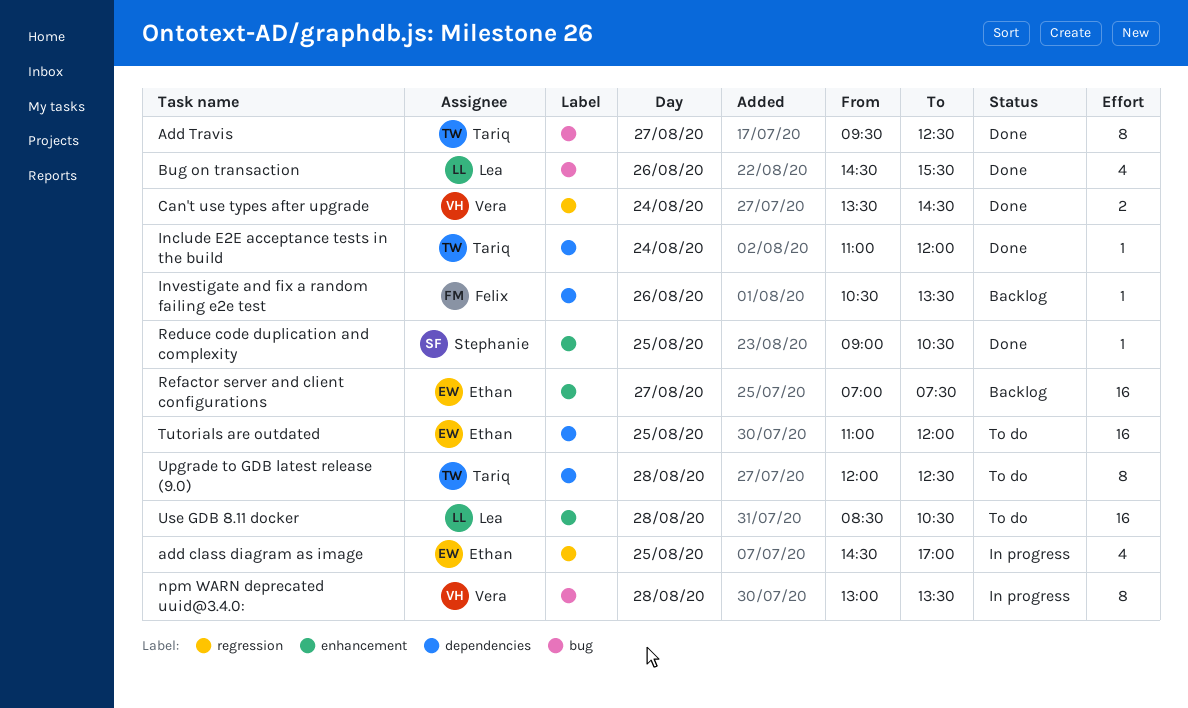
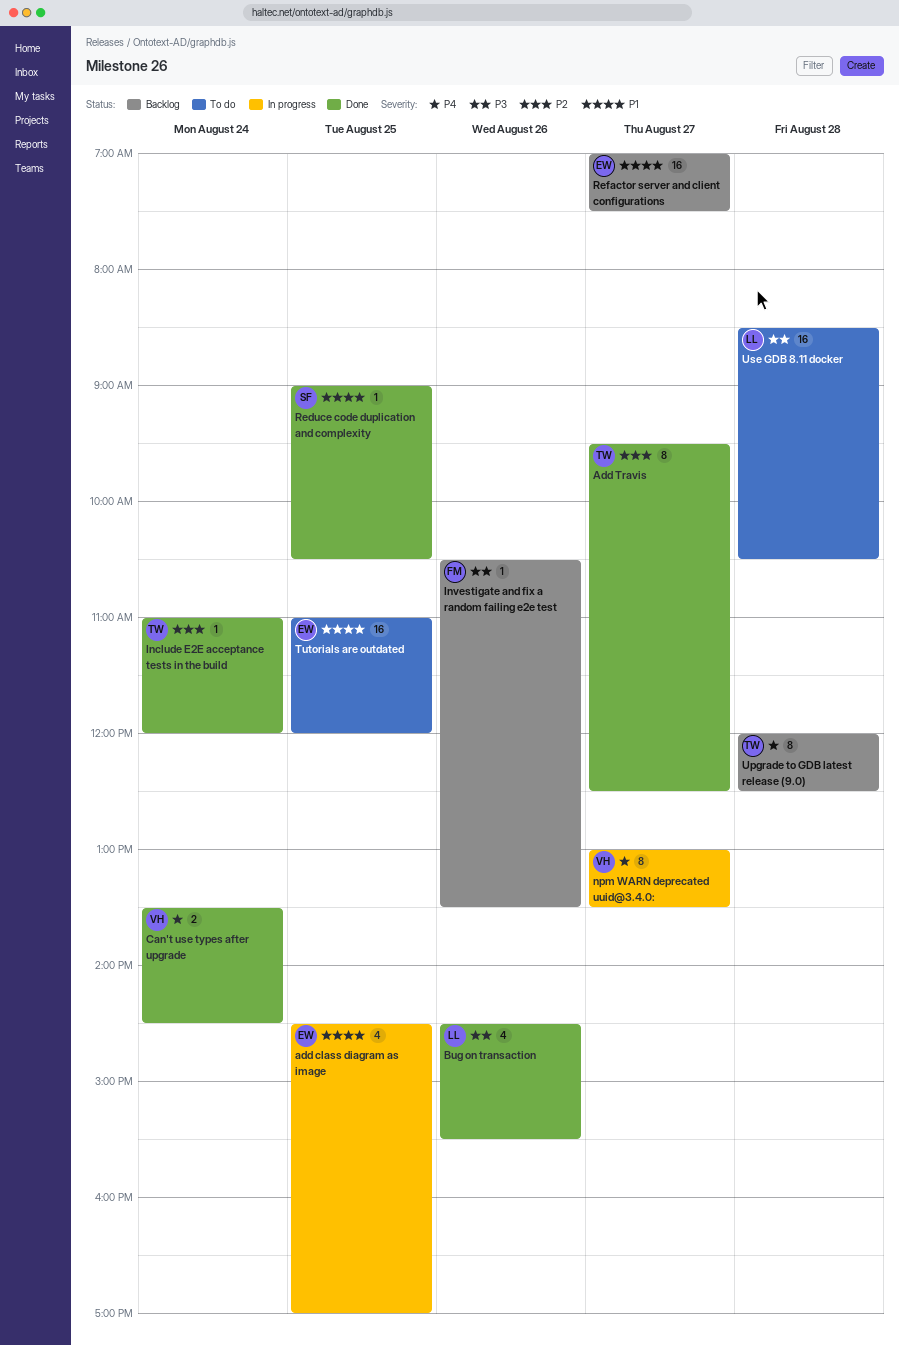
npm WARN deprecated uuid@3.4.0:, day: Aug 28 -> Aug 27
Upgrade to GDB latest release (9.0), status: To do -> Backlog

